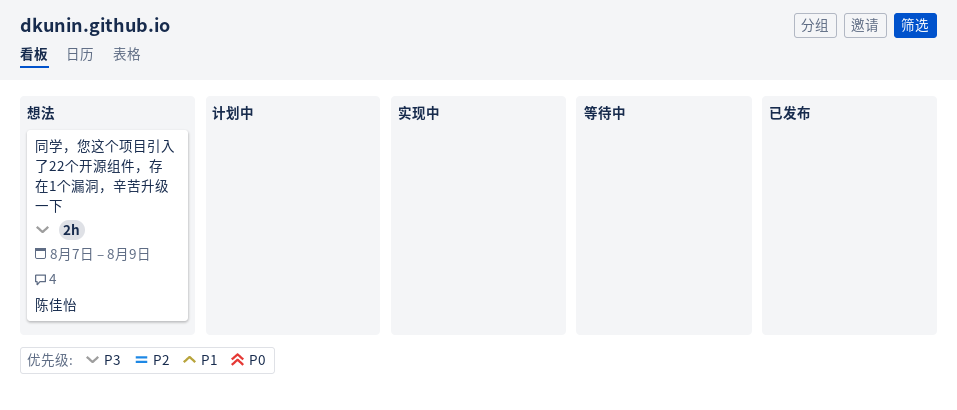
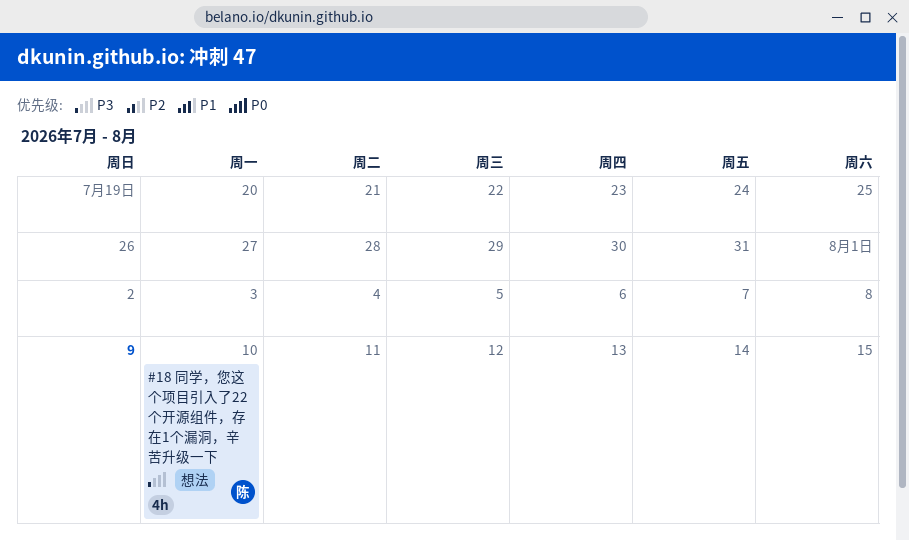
同学，您这个项目引入了22个开源组件，存在1个漏洞，辛苦升级一下, estimate: 2h -> 4h
同学，您这个项目引入了22个开源组件，存在1个漏洞，辛苦升级一下, due: Aug 9 -> Aug 10

